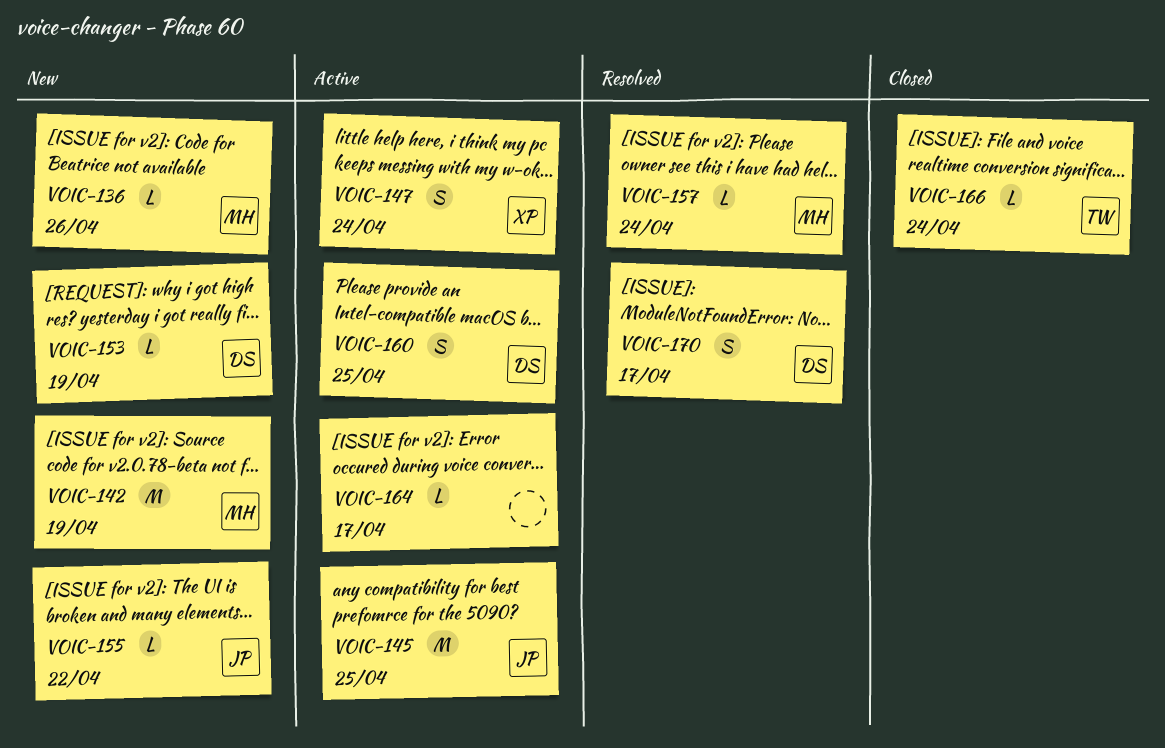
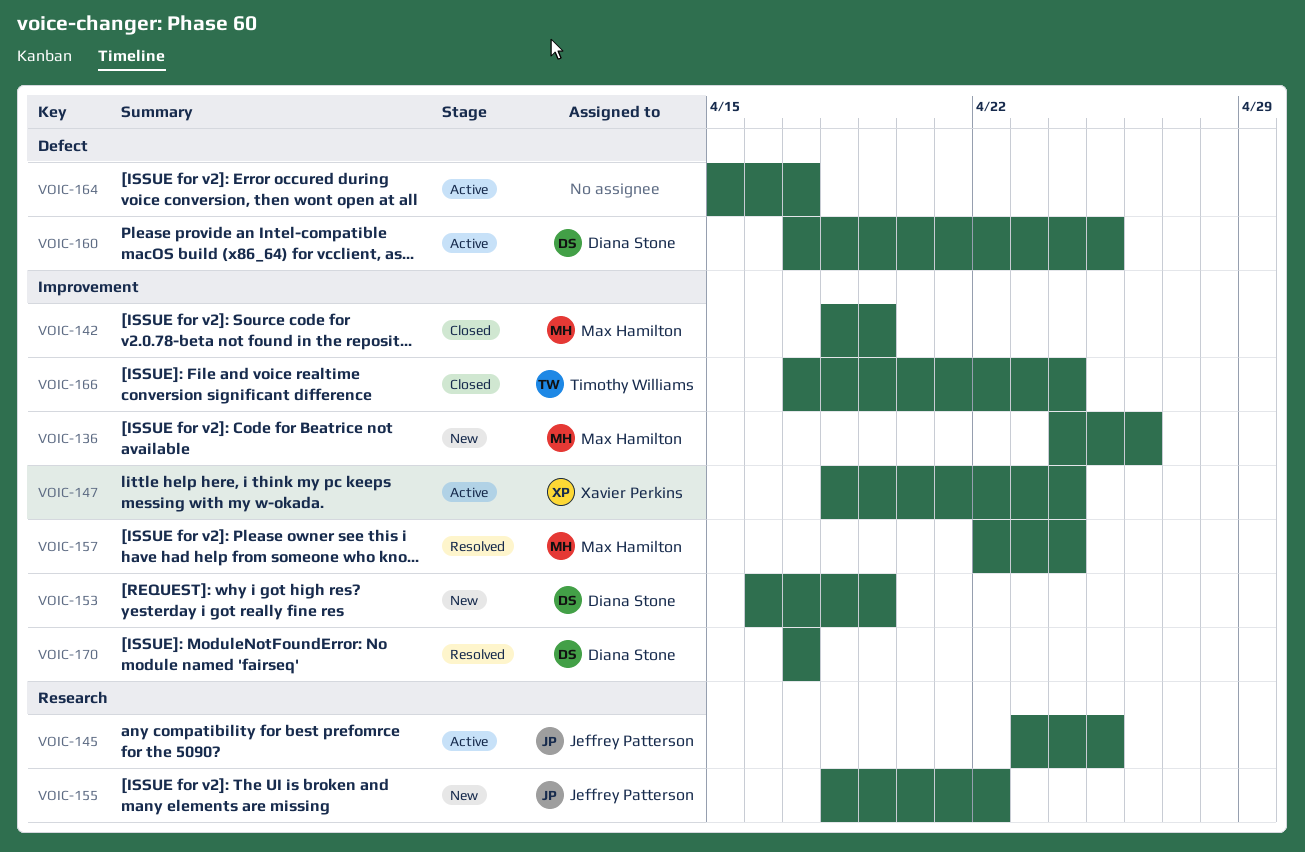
VOIC-142, status: New -> Closed

